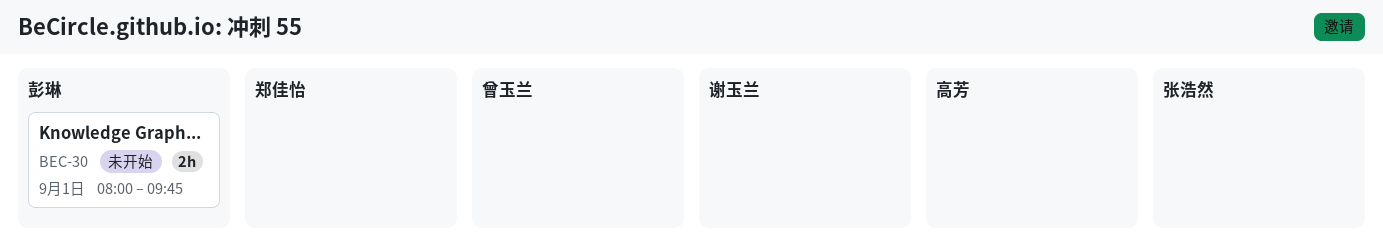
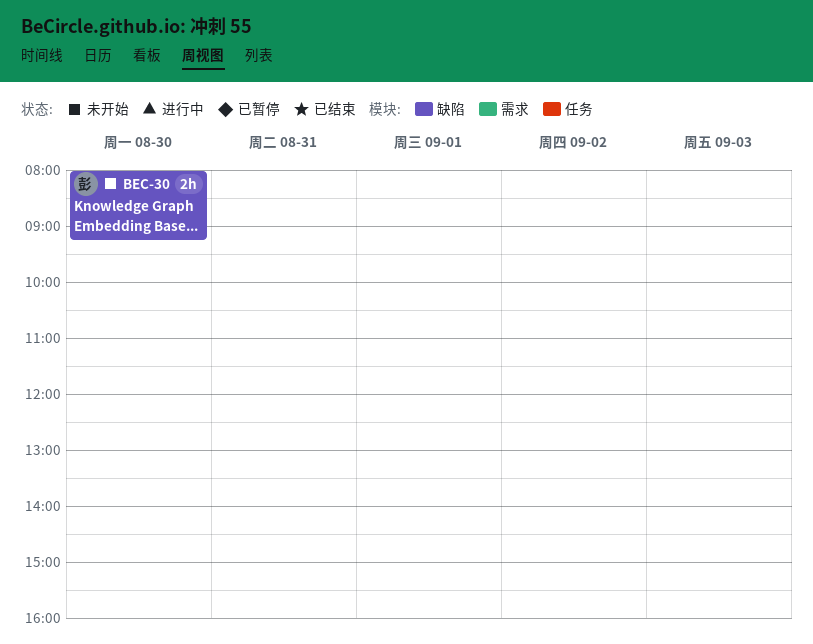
BEC-30, day: Sep 1 -> Aug 30
BEC-30, ends: 09:45 -> 09:15

